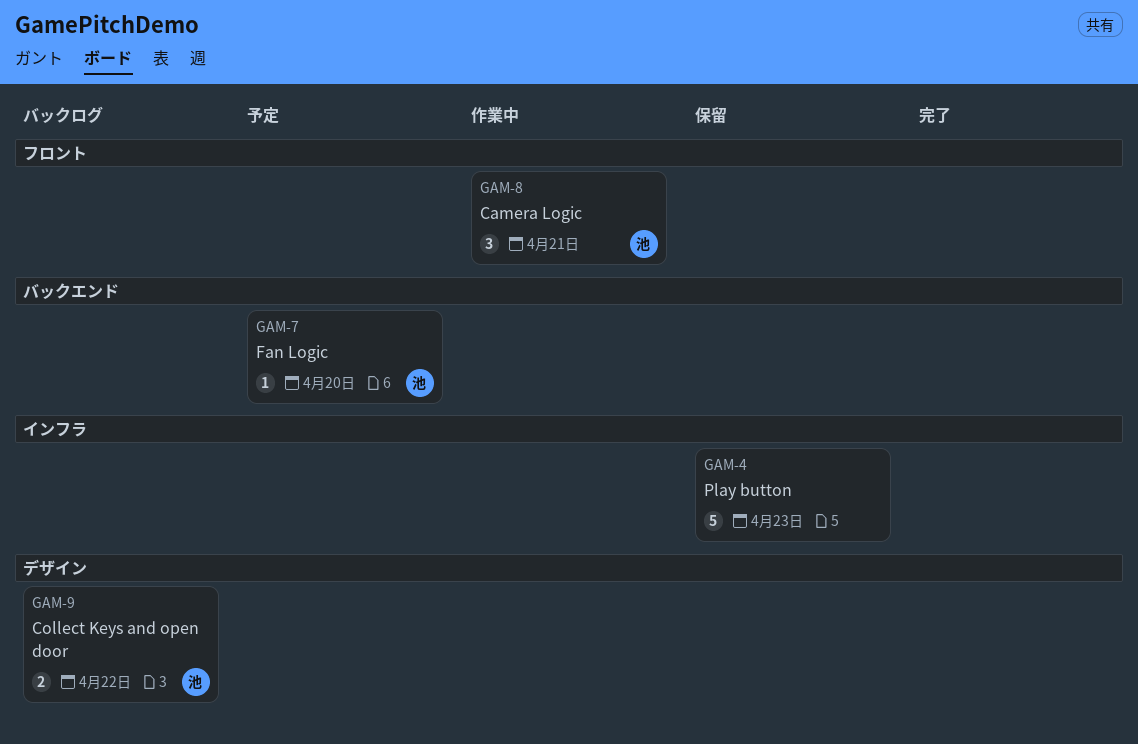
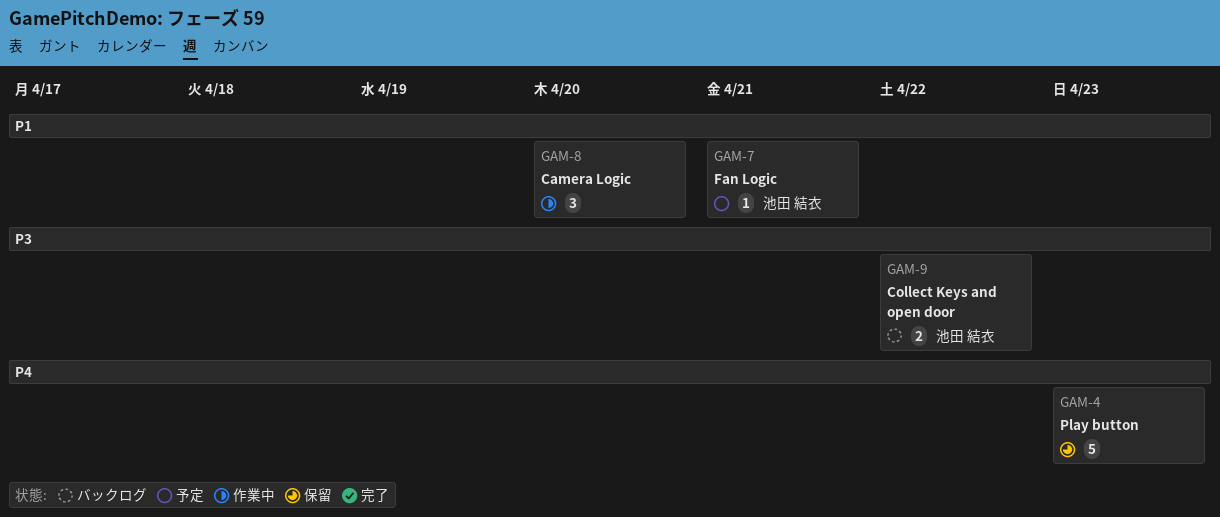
GAM-7, due: Apr 20 -> Apr 21
GAM-8, owner: 池田 結衣 -> none
GAM-8, due: Apr 21 -> Apr 20

